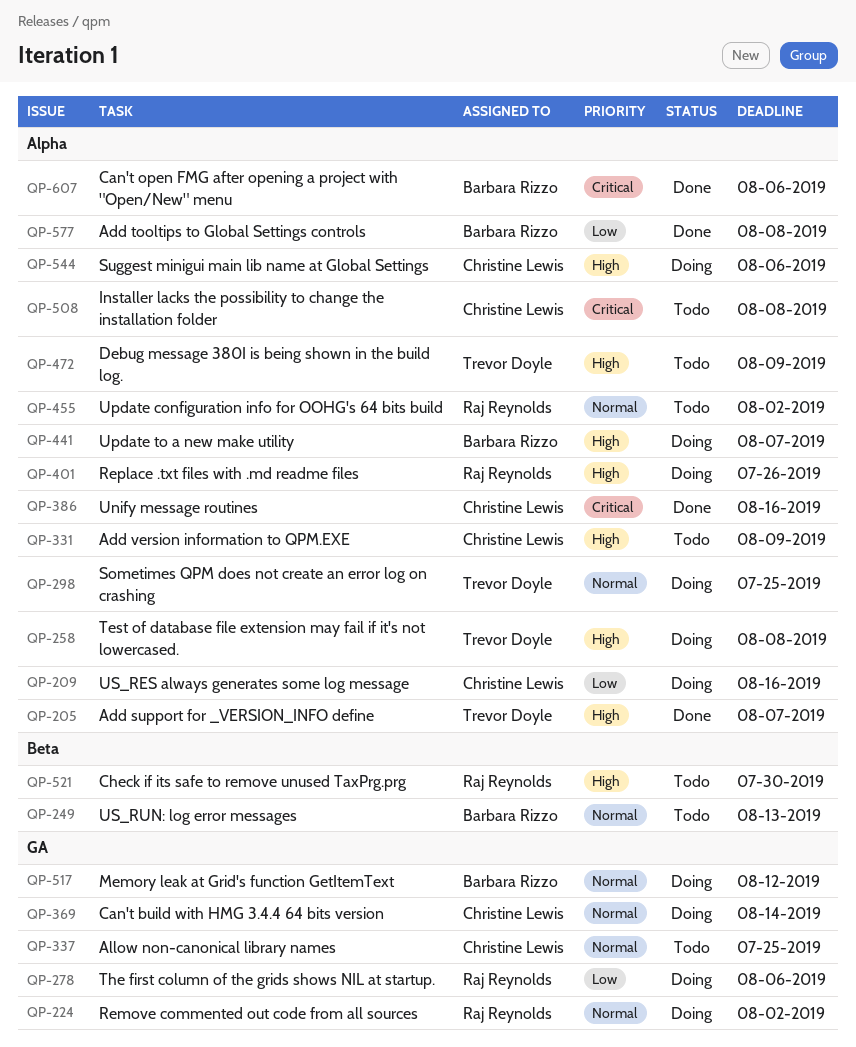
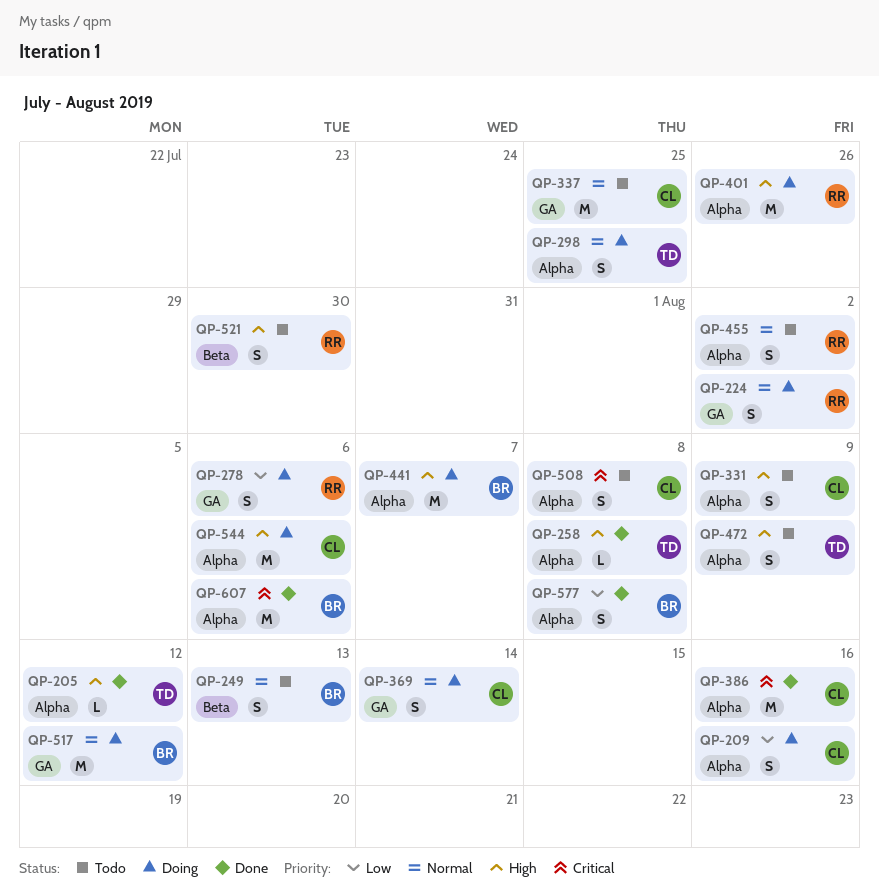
QP-205, due: Aug 7 -> Aug 12
QP-258, status: Doing -> Done

